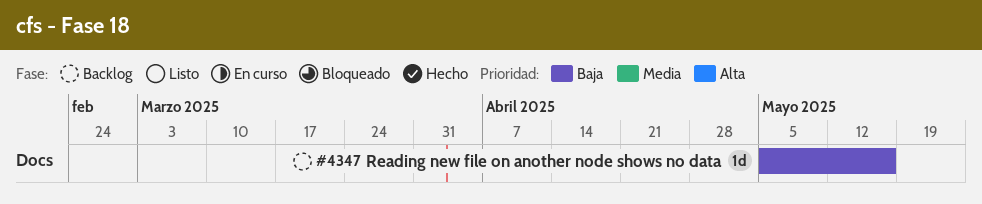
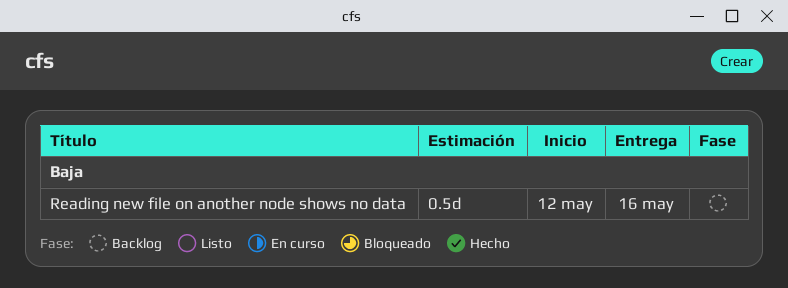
Reading new file on another node shows no data, estimate: 1d -> 0.5d
Reading new file on another node shows no data, start: May 5 -> May 12

